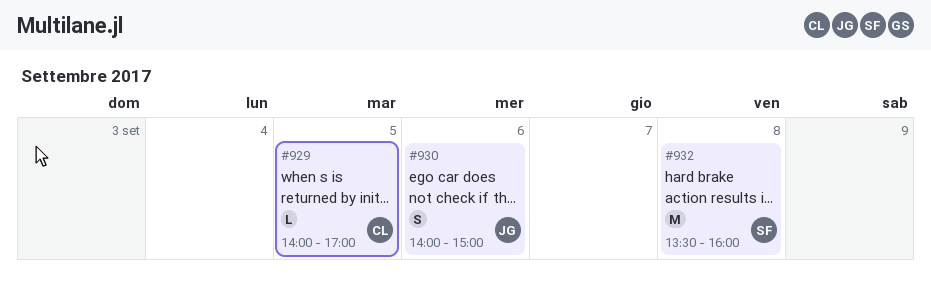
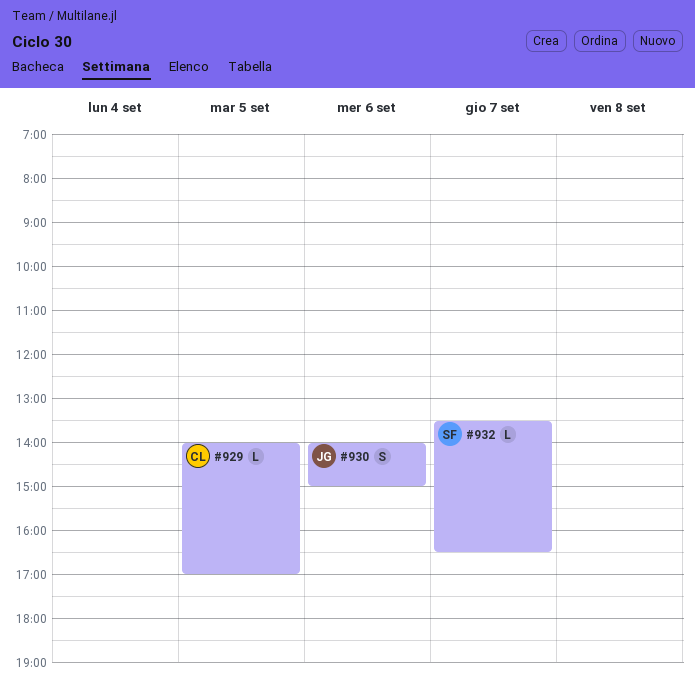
#932, estimate: M -> L
#932, day: Sep 8 -> Sep 7
#932, ends: 16:00 -> 16:30

